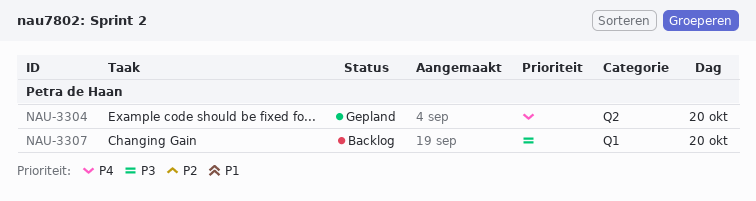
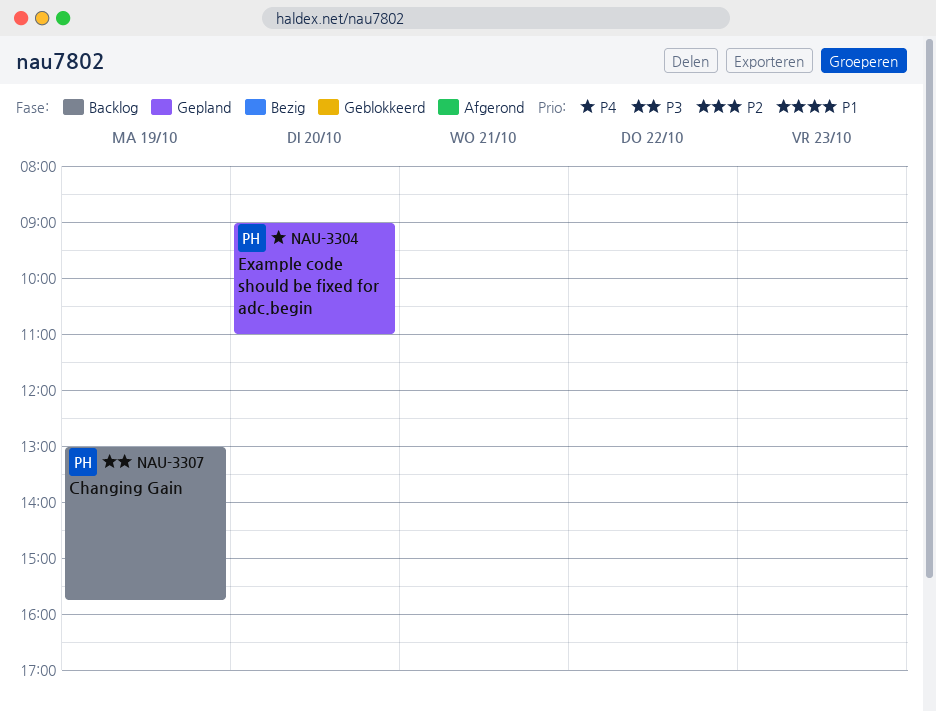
NAU-3307, day: Oct 20 -> Oct 19

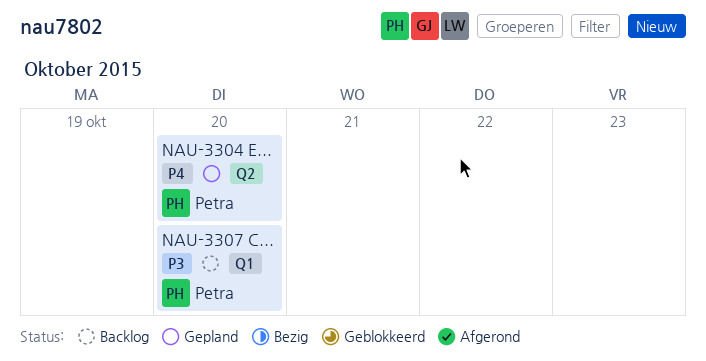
NAU-3307, day: Oct 19 -> Oct 20

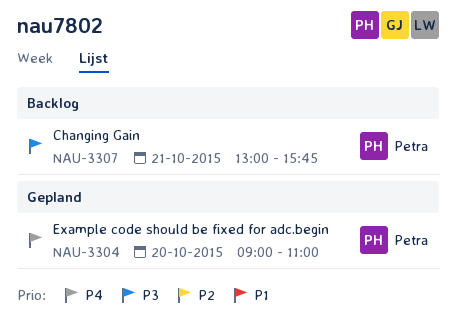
NAU-3307, day: Oct 20 -> Oct 21

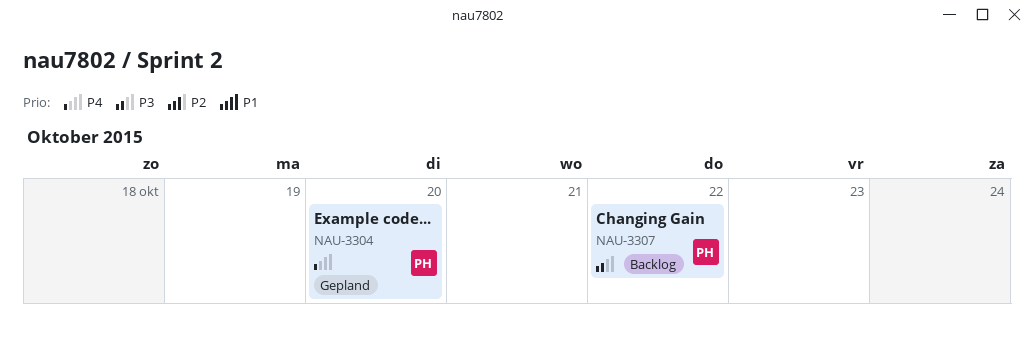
NAU-3307, day: Oct 21 -> Oct 22

